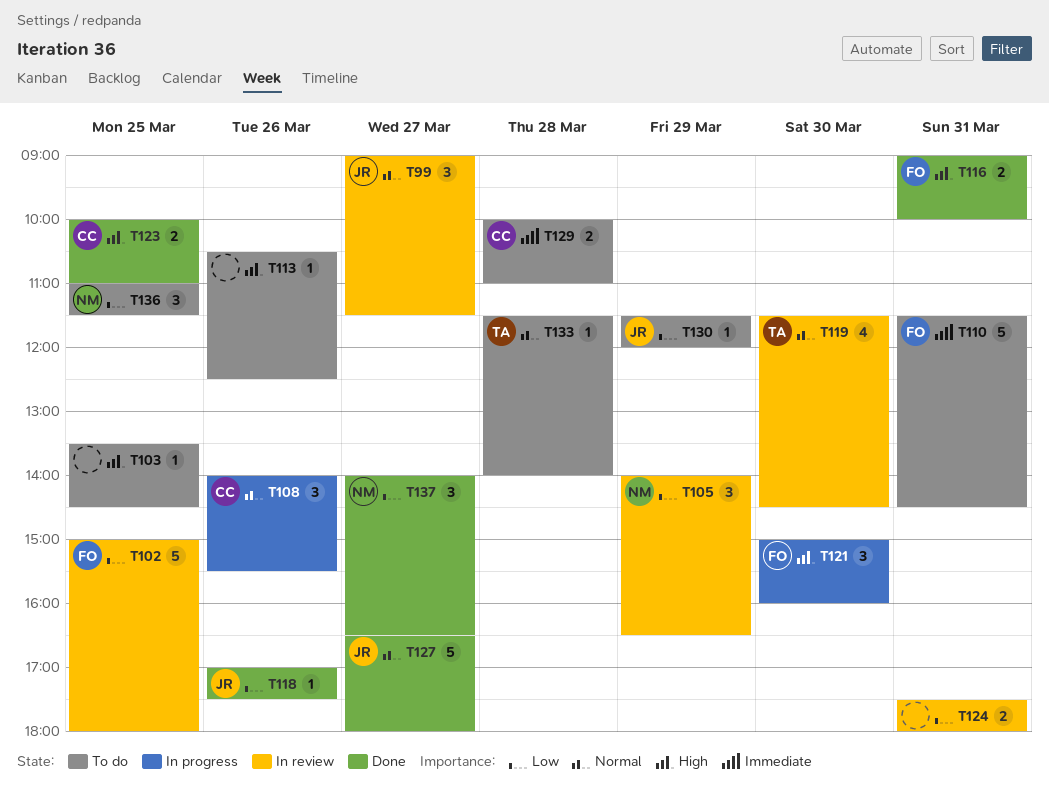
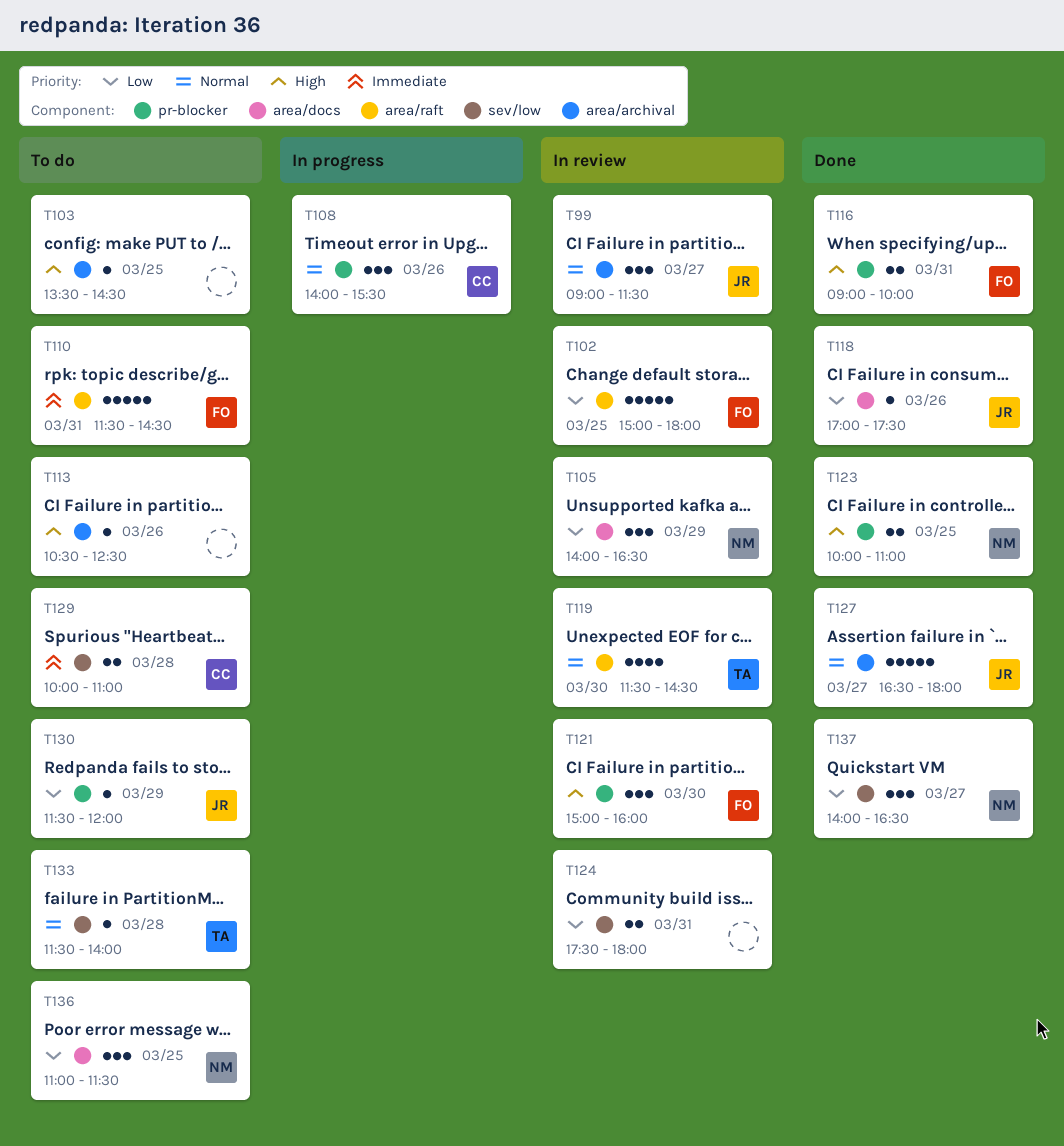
T121, status: In progress -> In review
T123, owner: CC -> NM

